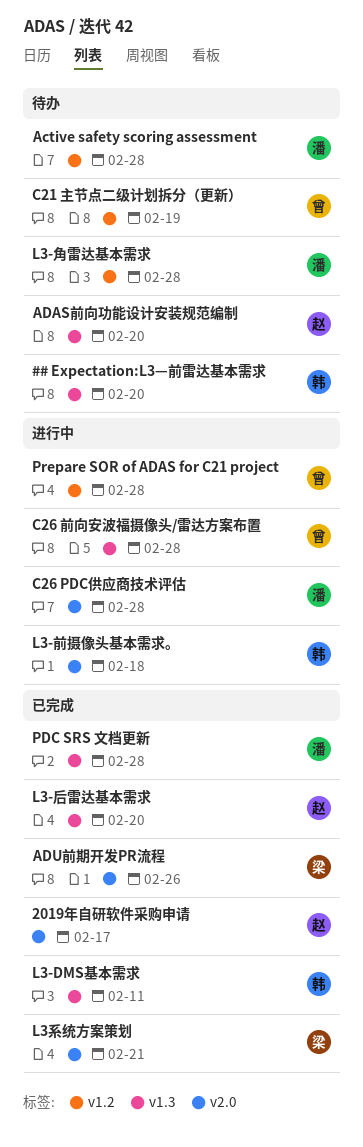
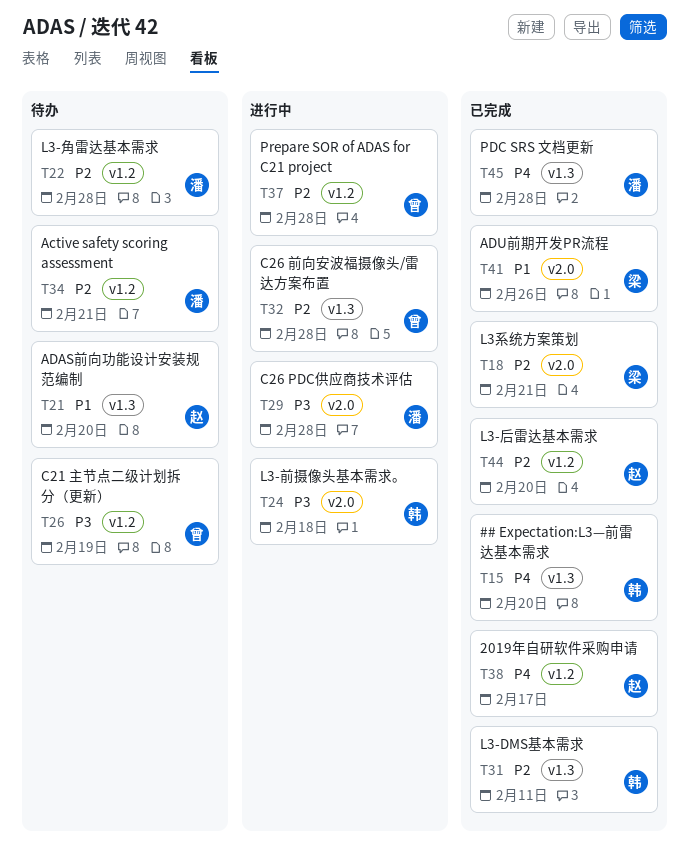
## Expectation:L3—前雷达基本需求, status: 待办 -> 已完成
2019年自研软件采购申请, label: v2.0 -> v1.2
Active safety scoring assessment, due: Feb 28 -> Feb 21
L3-后雷达基本需求, label: v1.3 -> v1.2

